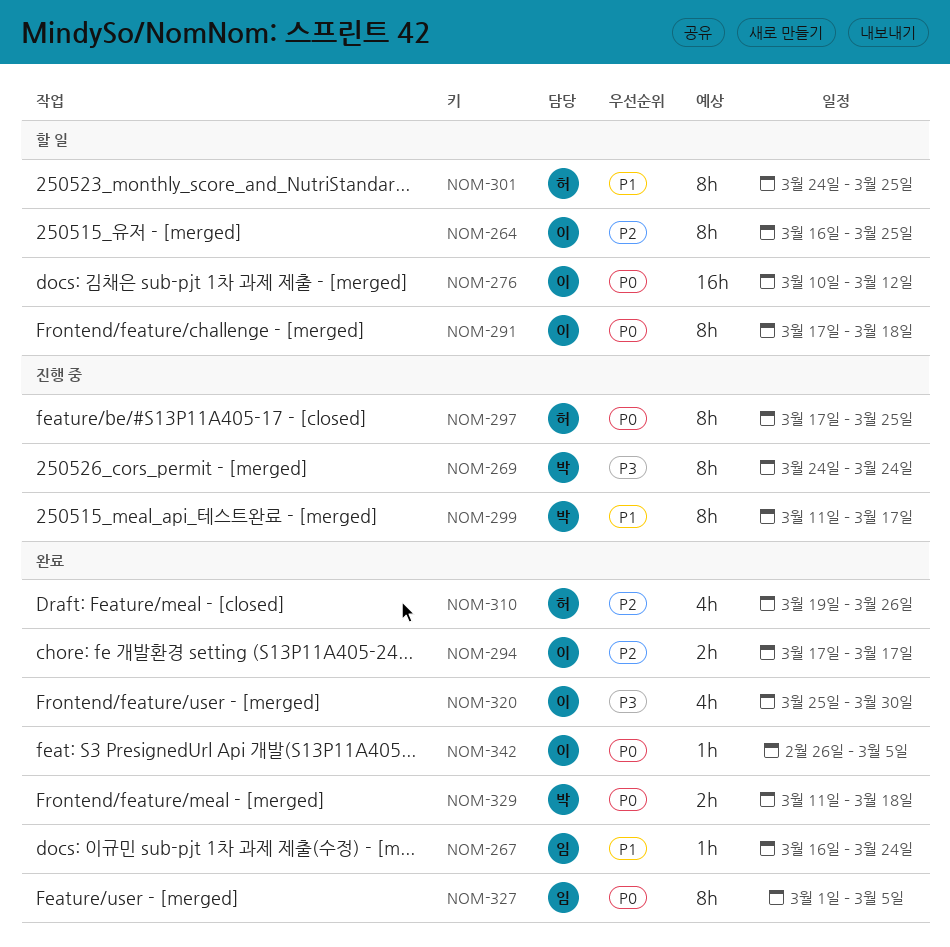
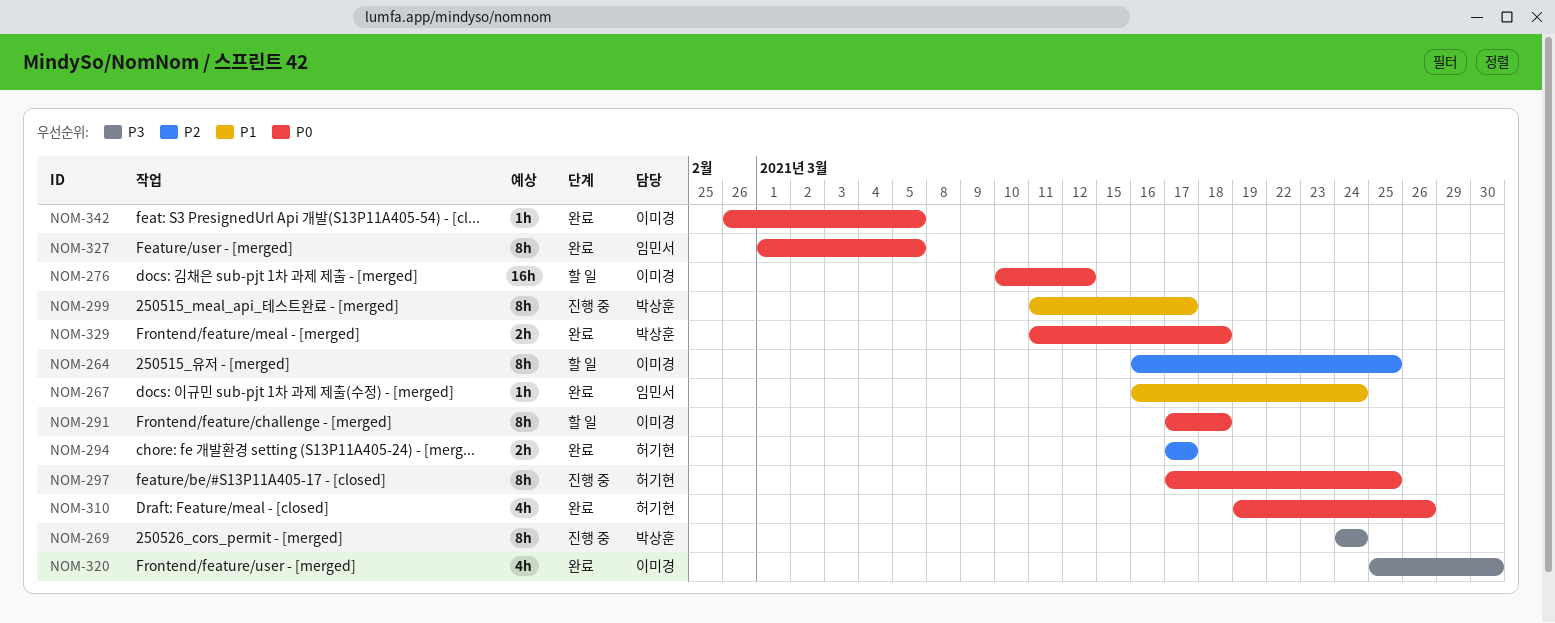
NOM-294, owner: 이미경 -> 허기현
NOM-301: present -> none
NOM-310, priority: P2 -> P0

